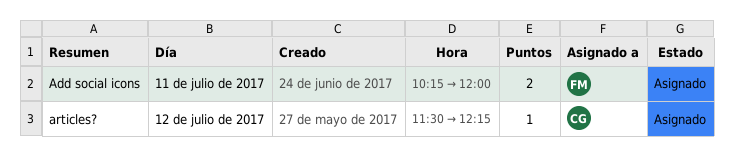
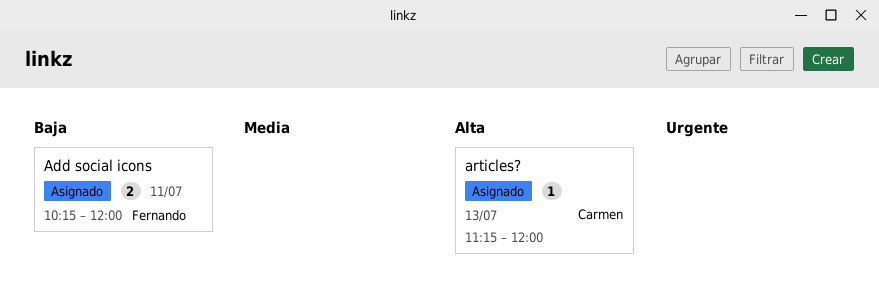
articles?, day: Jul 12 -> Jul 13
articles?, begins: 11:30 -> 11:15
articles?, ends: 12:15 -> 12:00

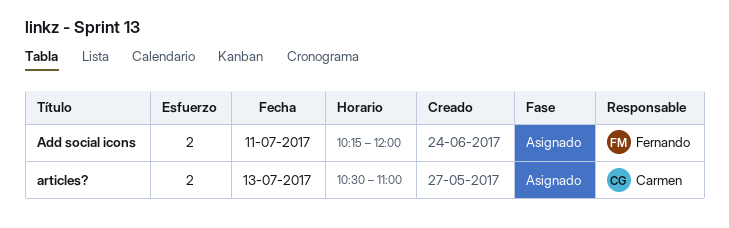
articles?, estimate: 1 -> 2
articles?, begins: 11:15 -> 10:30
articles?, ends: 12:00 -> 11:00

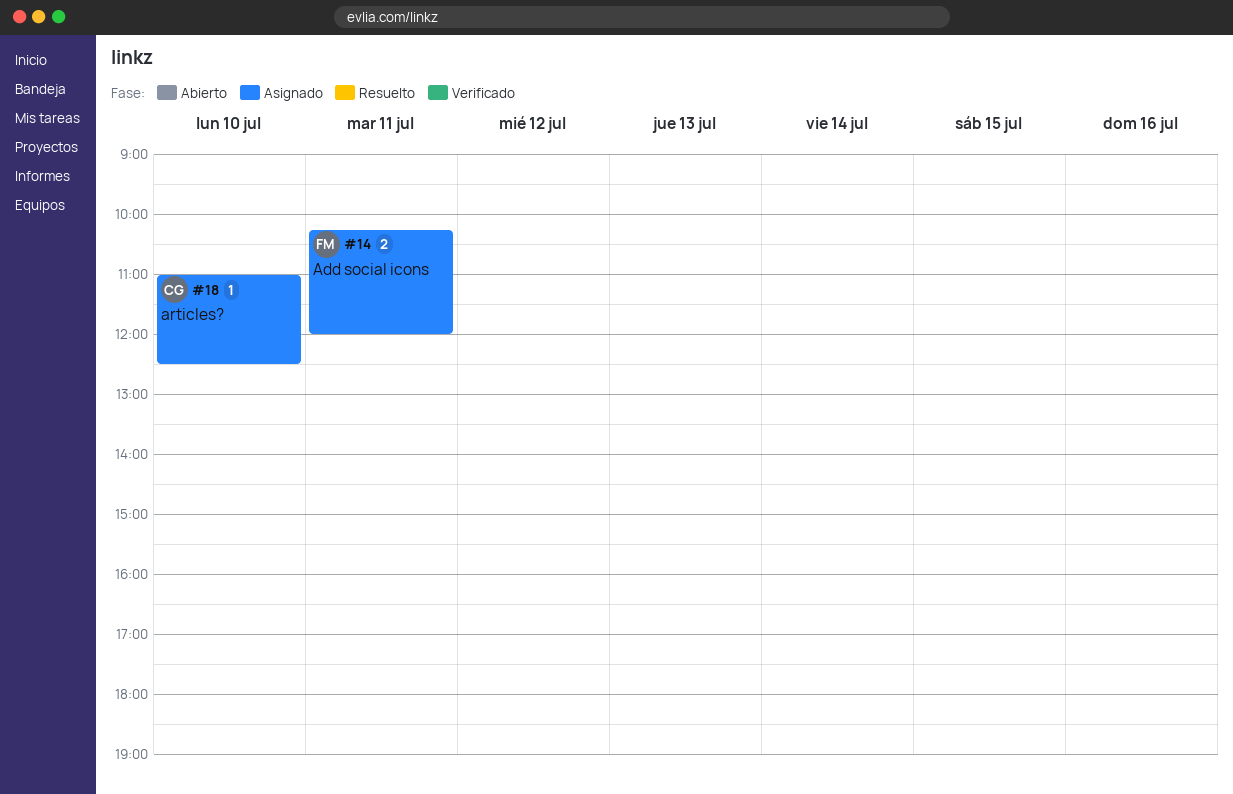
articles?, estimate: 2 -> 1
articles?, day: Jul 13 -> Jul 10
articles?, begins: 10:30 -> 11:00
articles?, ends: 11:00 -> 12:30

